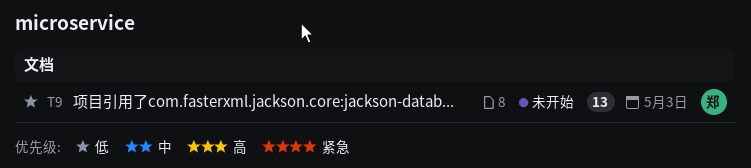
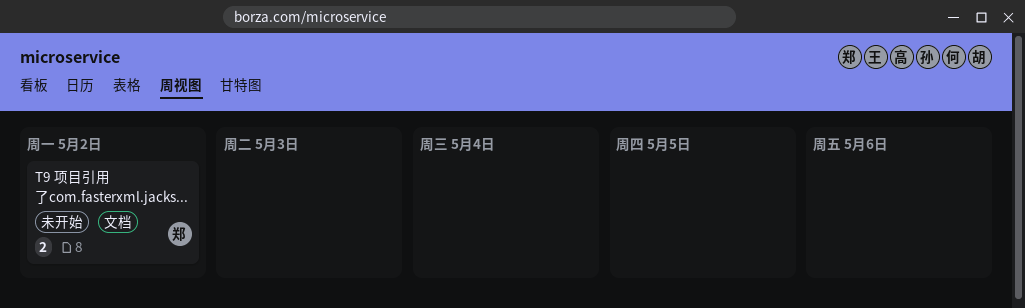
T9, estimate: 13 -> 2
T9, due: May 3 -> May 2

